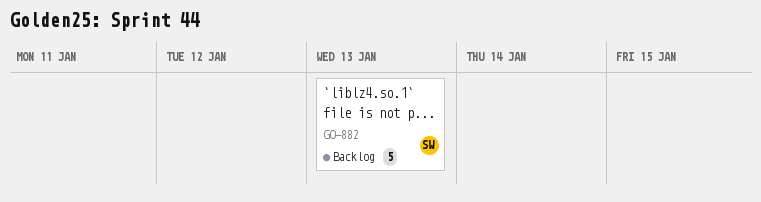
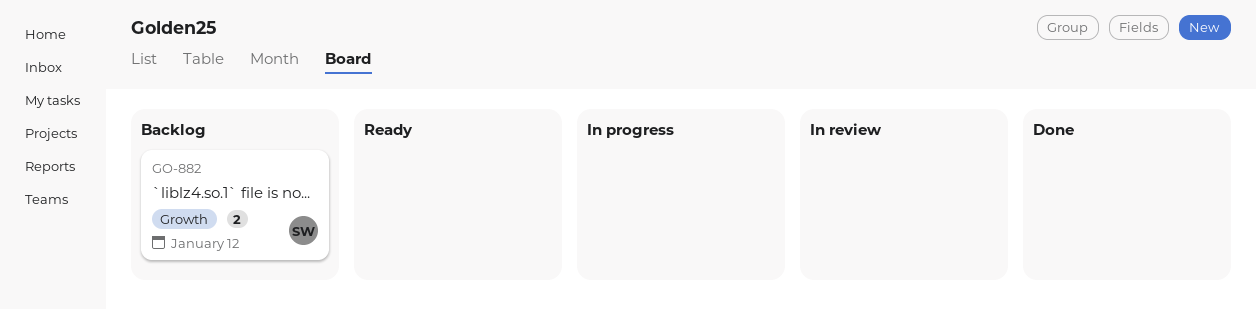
GO-882, estimate: 5 -> 2
GO-882, due: Jan 13 -> Jan 12

